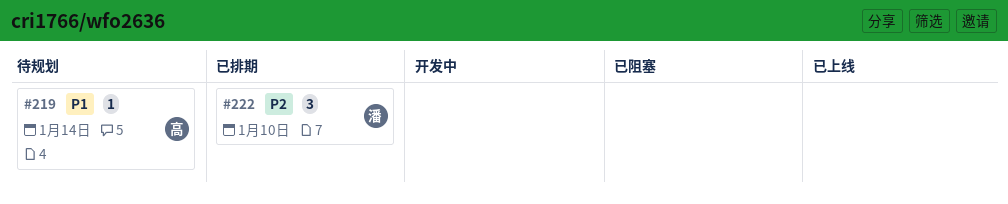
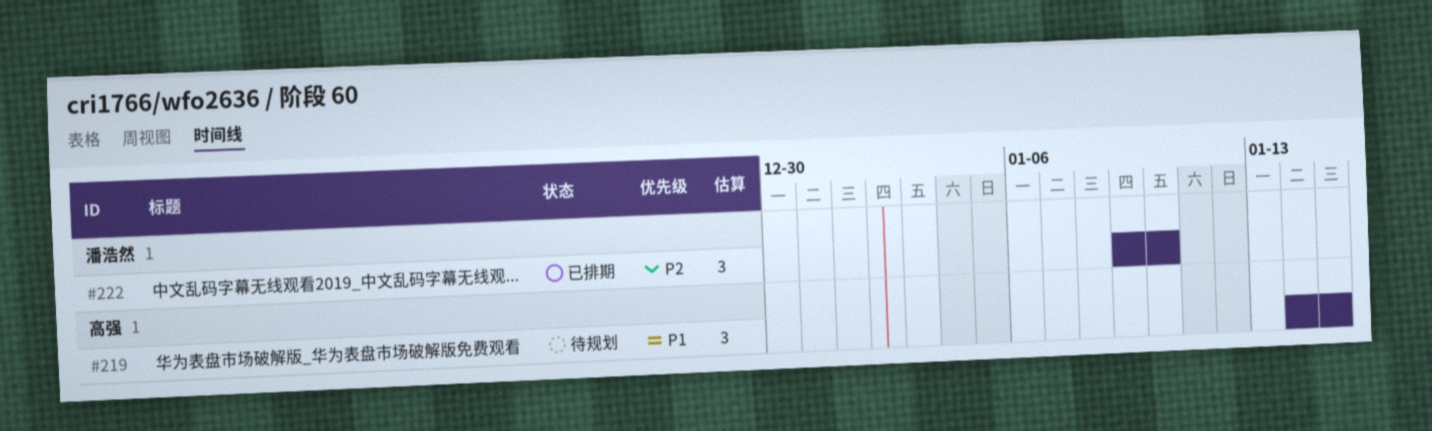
#219, estimate: 1 -> 3
#219, due: Jan 14 -> Jan 15

